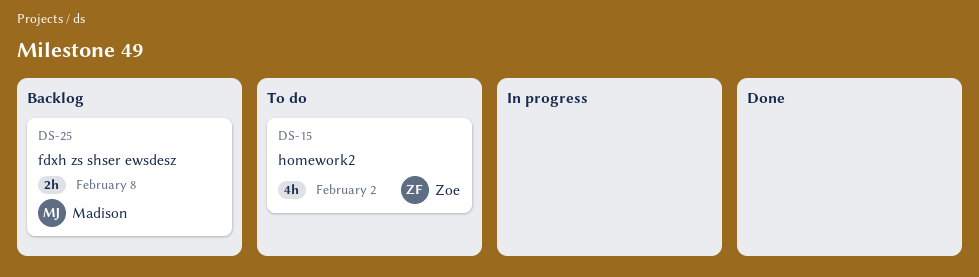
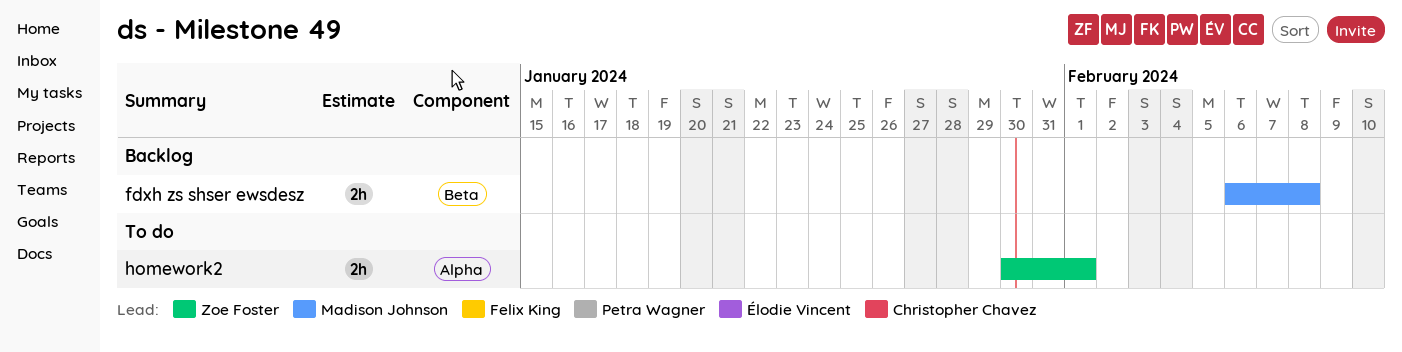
homework2, estimate: 4h -> 2h
homework2, due: Feb 2 -> Feb 1

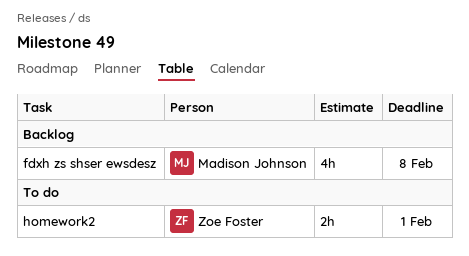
fdxh zs shser ewsdesz, estimate: 2h -> 4h

